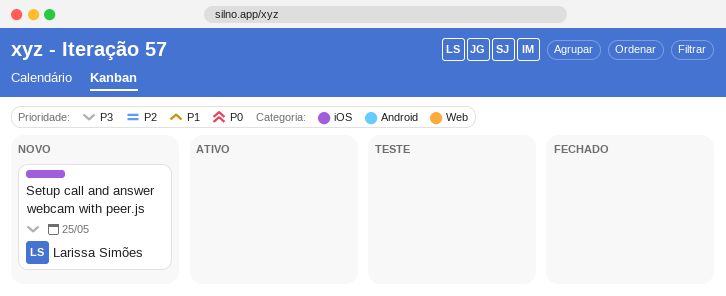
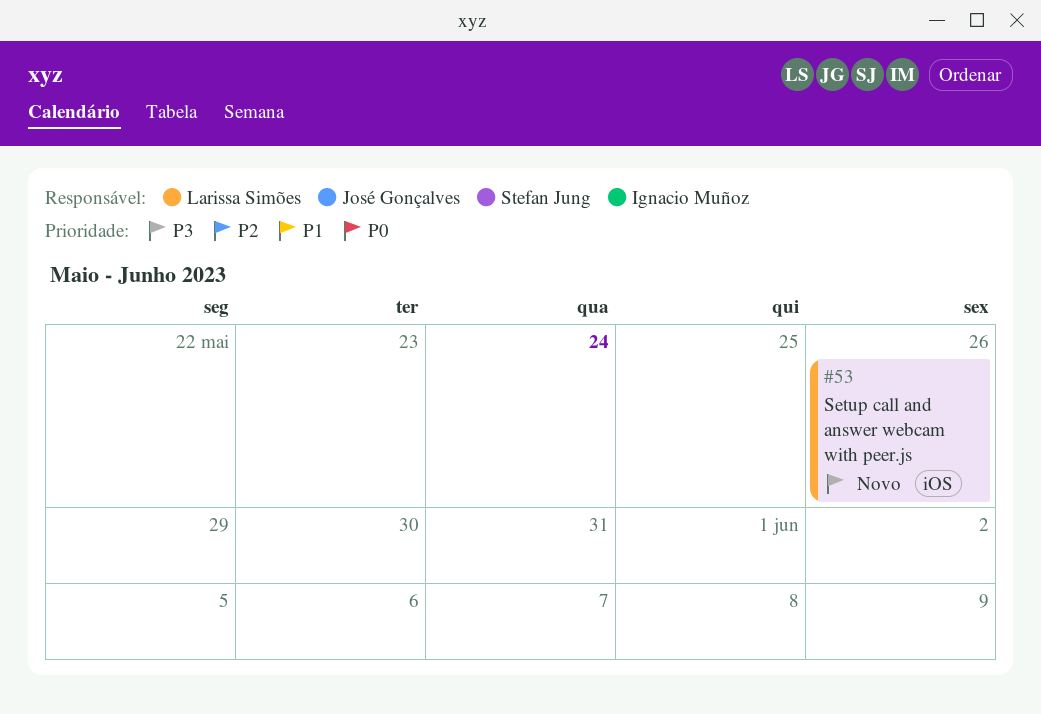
Setup call and answer webcam with peer.js, due: May 25 -> May 26

